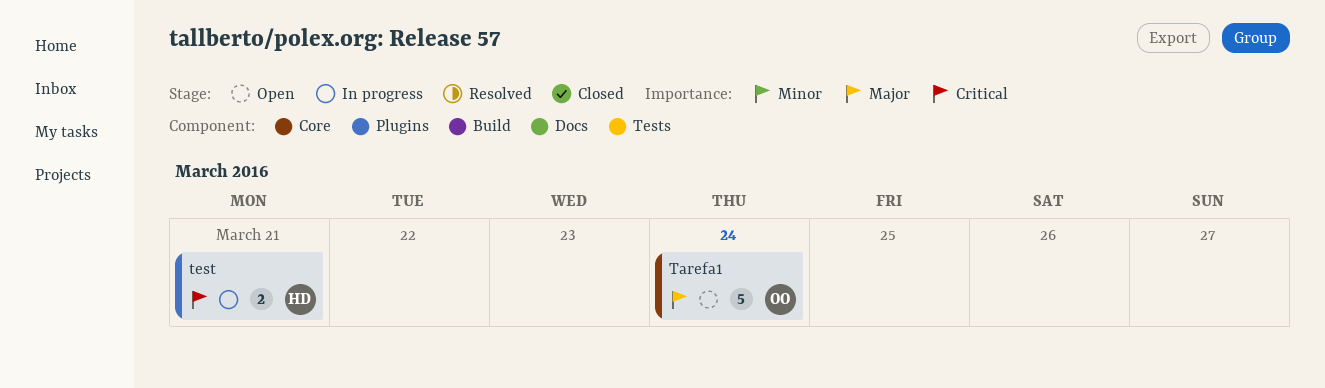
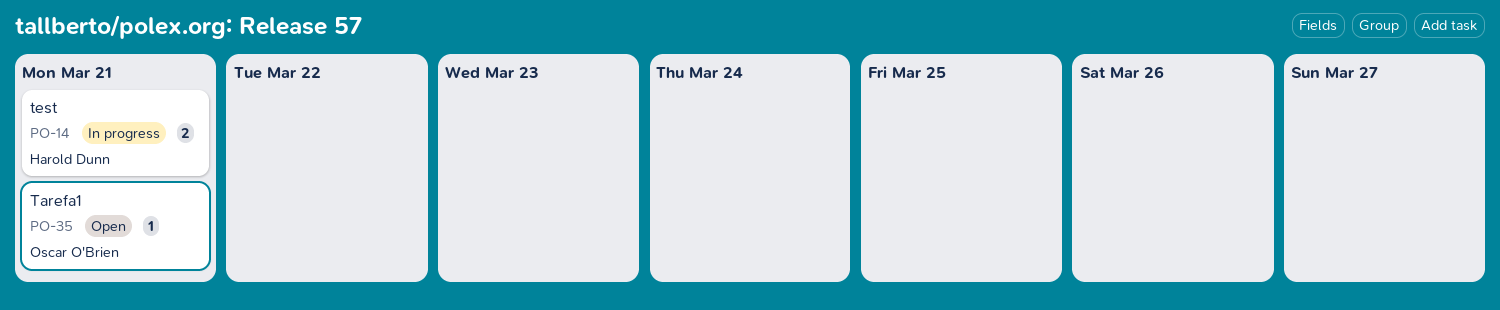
Tarefa1, estimate: 5 -> 1
Tarefa1, due: Mar 24 -> Mar 21

